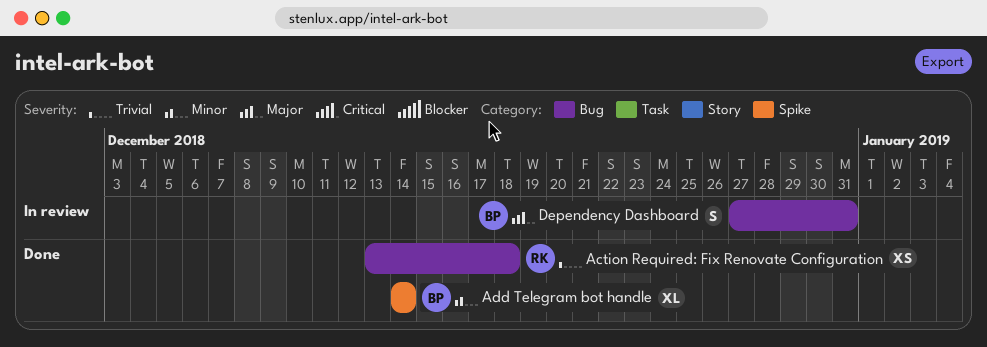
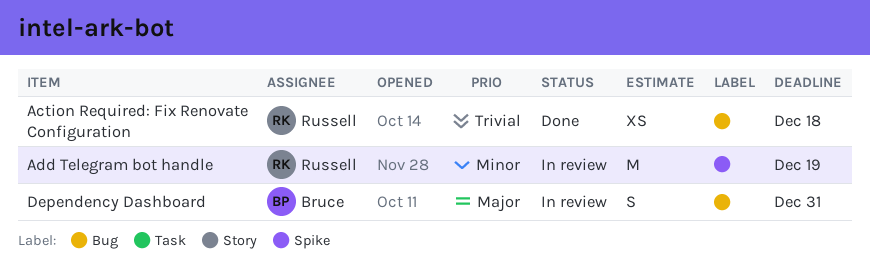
Add Telegram bot handle, status: Done -> In review
Add Telegram bot handle, owner: Bruce -> Russell
Add Telegram bot handle, estimate: XL -> M
Add Telegram bot handle, due: Dec 14 -> Dec 19

